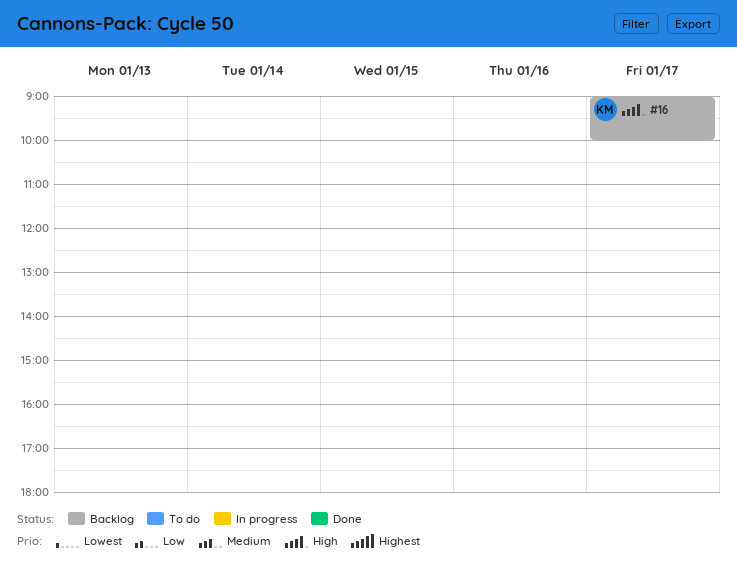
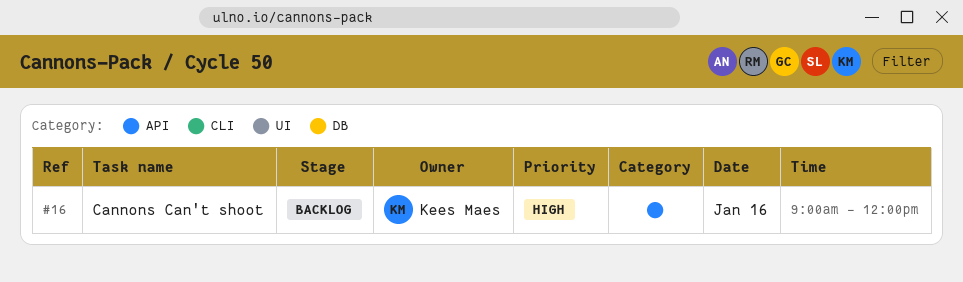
#16, day: Jan 17 -> Jan 16
#16, ends: 10:00 -> 12:00

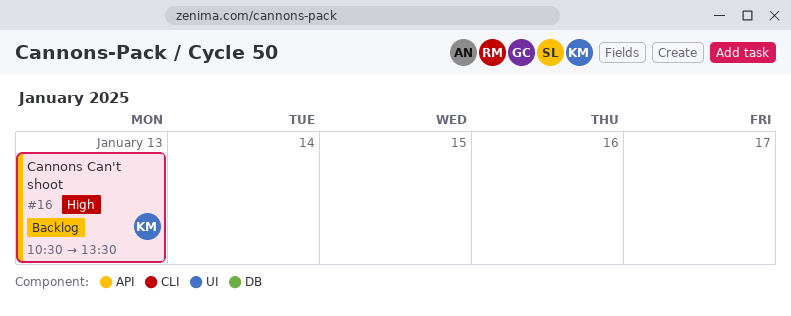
#16, day: Jan 16 -> Jan 13
#16, begins: 09:00 -> 10:30
#16, ends: 12:00 -> 13:30

